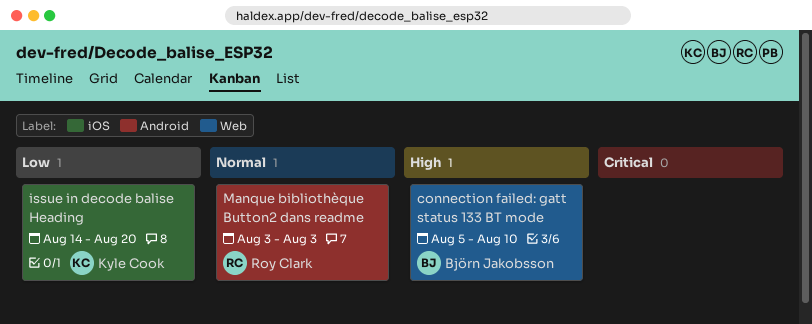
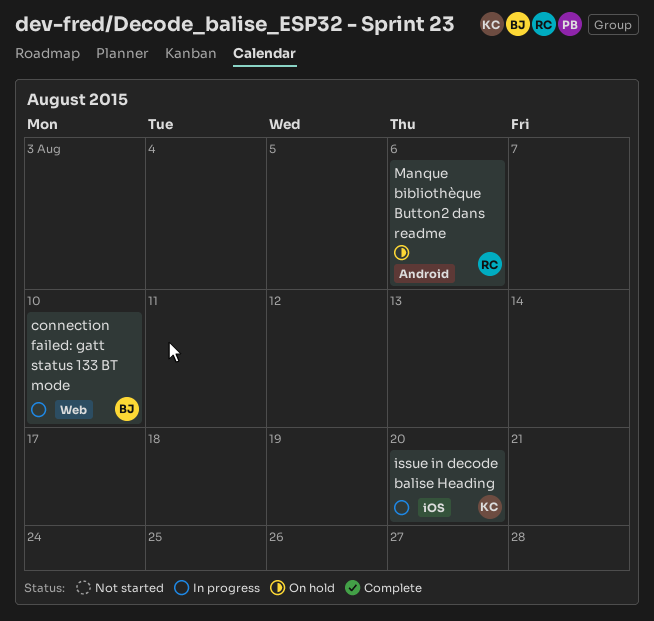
Manque bibliothèque Button2 dans readme, due: Aug 3 -> Aug 6

